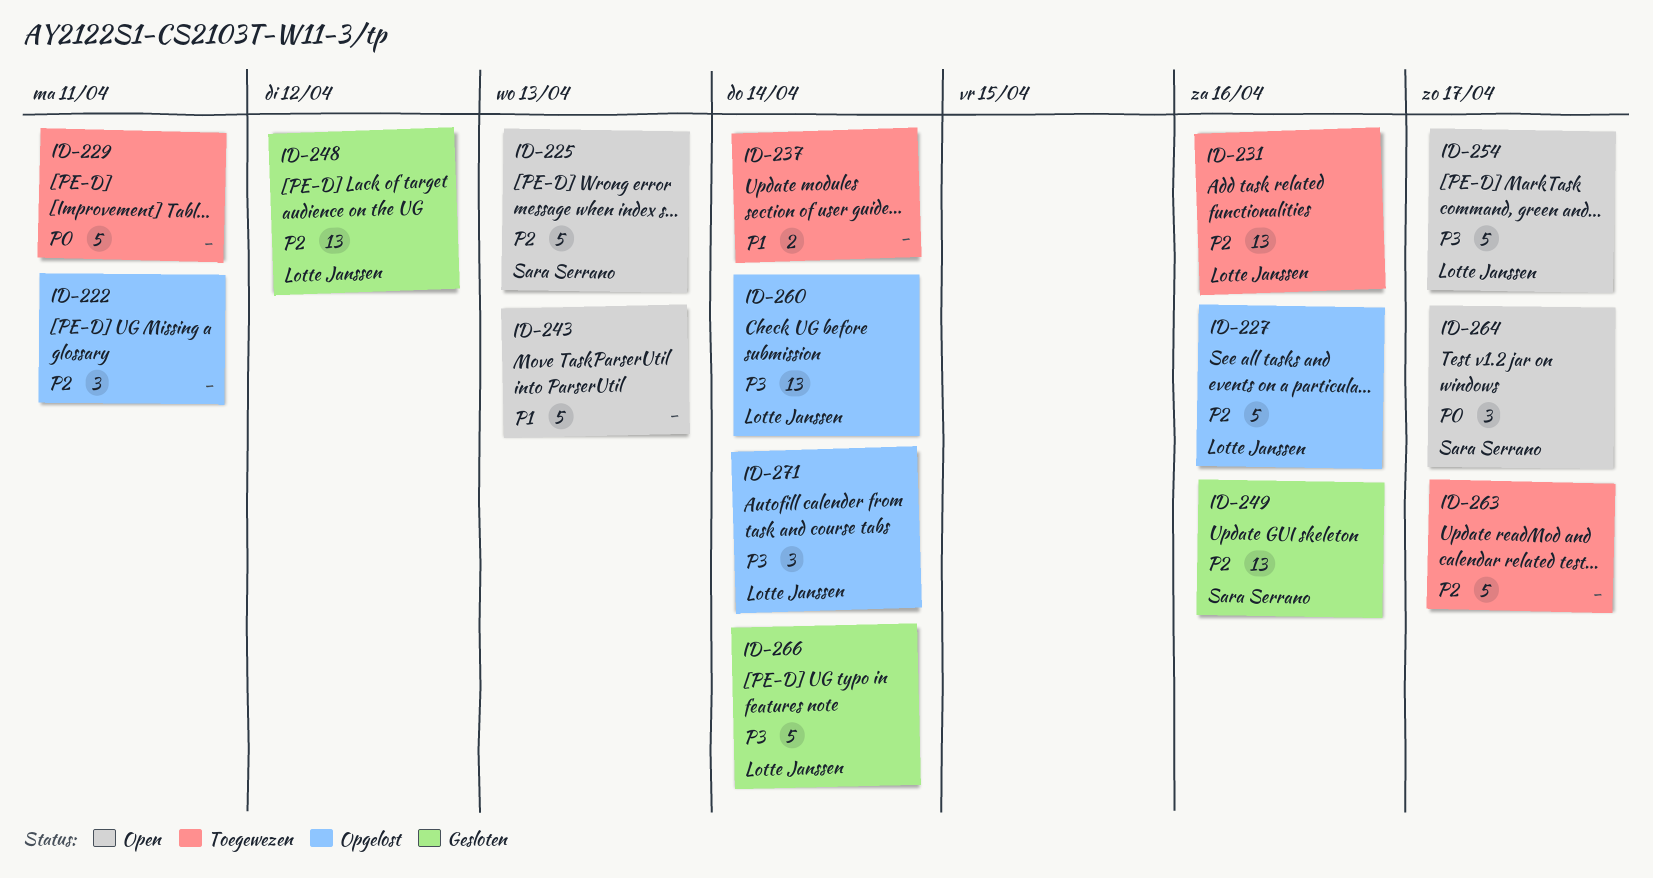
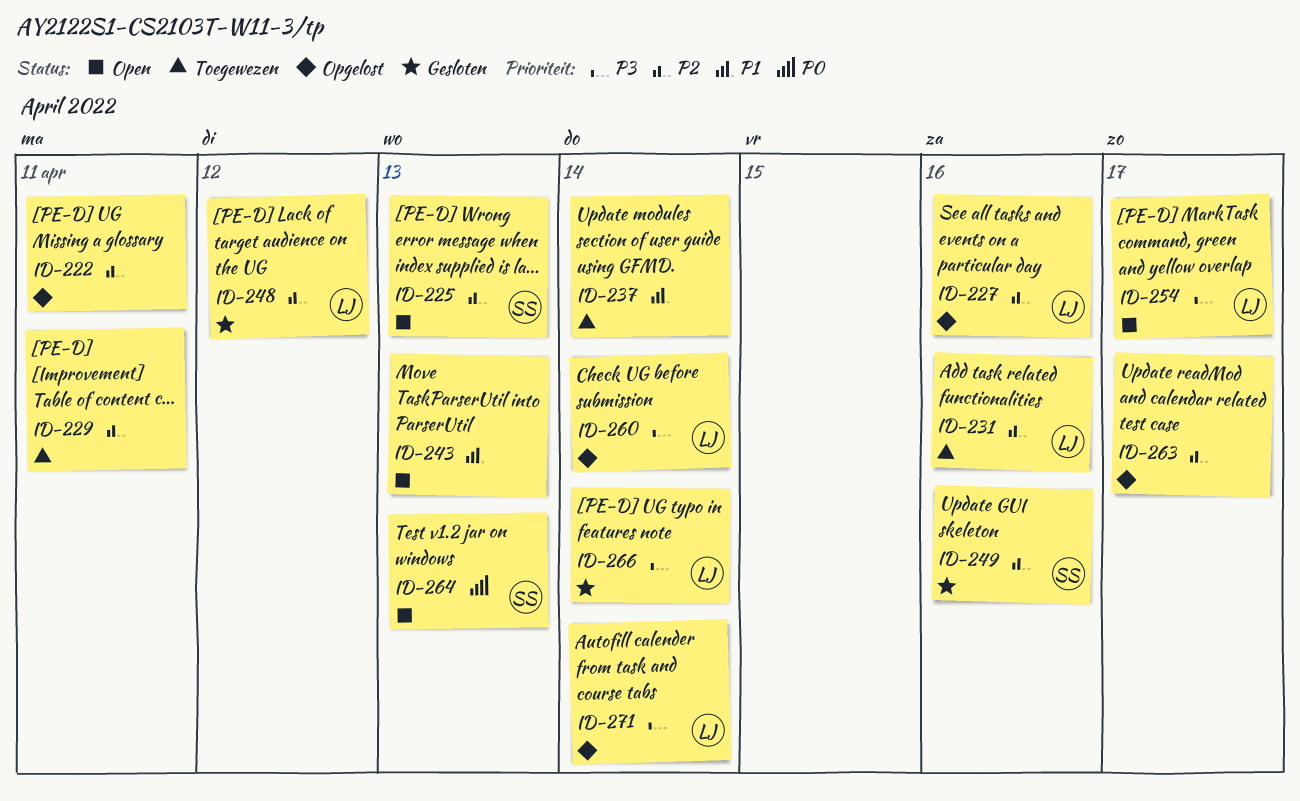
ID-229, priority: P0 -> P2
ID-263, status: Toegewezen -> Opgelost
ID-264, due: Apr 17 -> Apr 13

